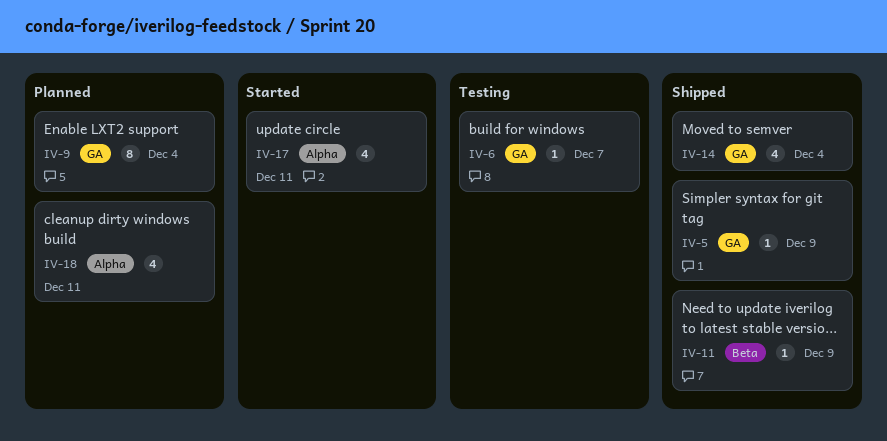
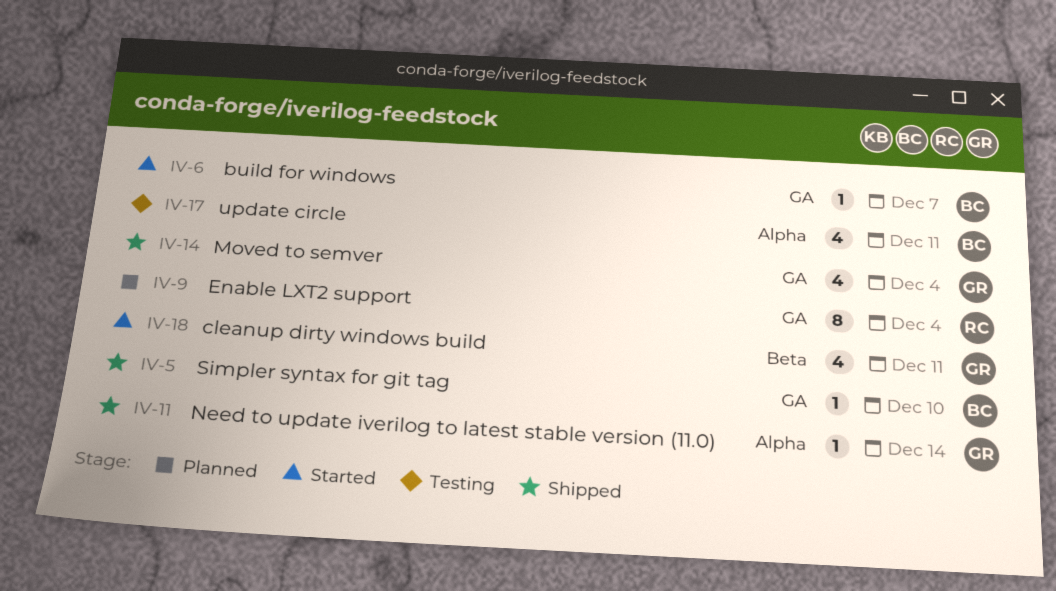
IV-5, due: Dec 9 -> Dec 10
IV-6, status: Testing -> Started
IV-11, label: Beta -> Alpha
IV-11, due: Dec 9 -> Dec 14
IV-17, status: Started -> Testing
IV-18, status: Planned -> Started
IV-18, label: Alpha -> Beta

